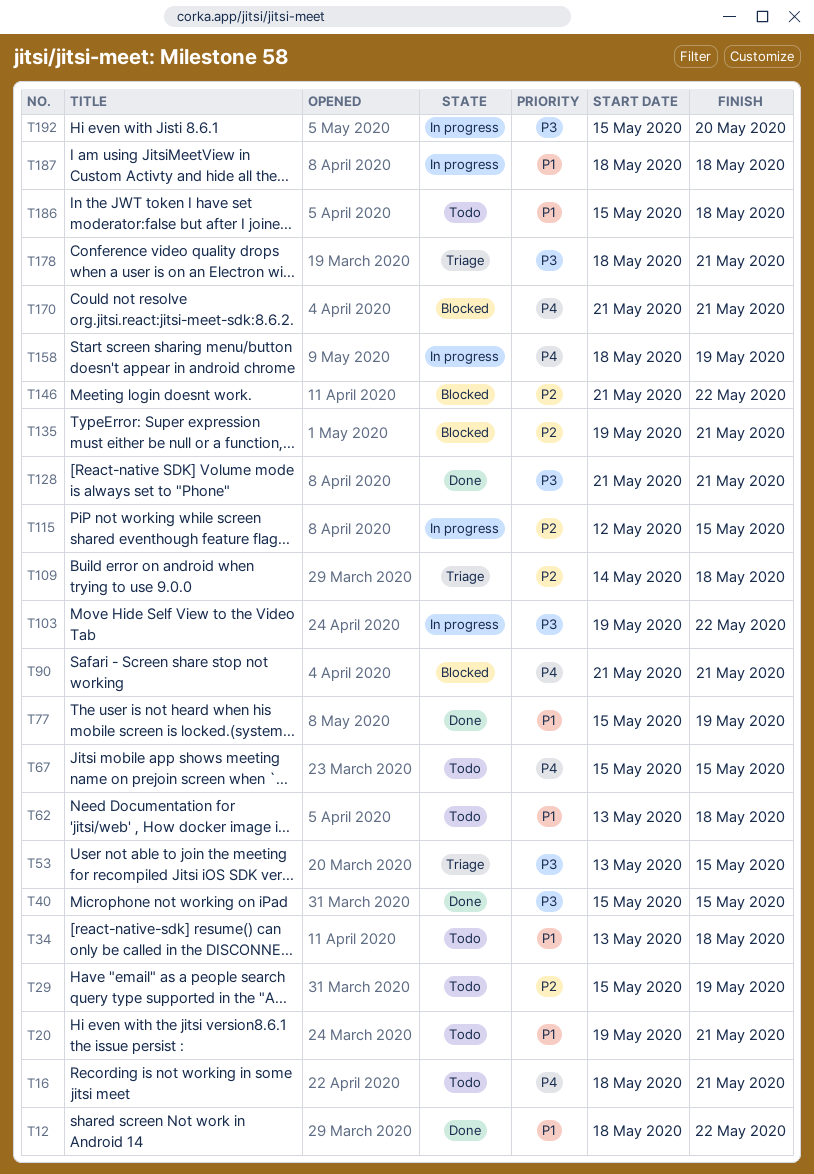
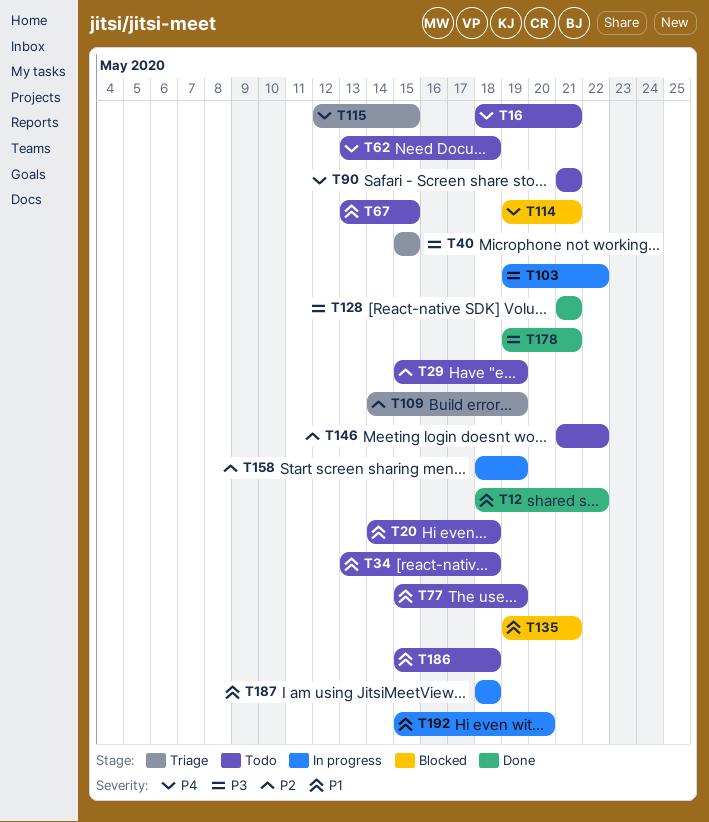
T20, start: May 19 -> May 14
T20, due: May 21 -> May 18
T40, status: Done -> Triage
T53: present -> none
T62, priority: P1 -> P4
T67, priority: P4 -> P1
T67, start: May 15 -> May 13
T77, status: Done -> Todo
T90, status: Blocked -> Todo
T109, due: May 18 -> May 19
T114: none -> present
T115, status: In progress -> Triage
T115, priority: P2 -> P4
T135, priority: P2 -> P1
T146, status: Blocked -> Todo
T158, priority: P4 -> P2
T170: present -> none
T178, status: Triage -> Done
T178, start: May 18 -> May 19
T192, priority: P3 -> P1

